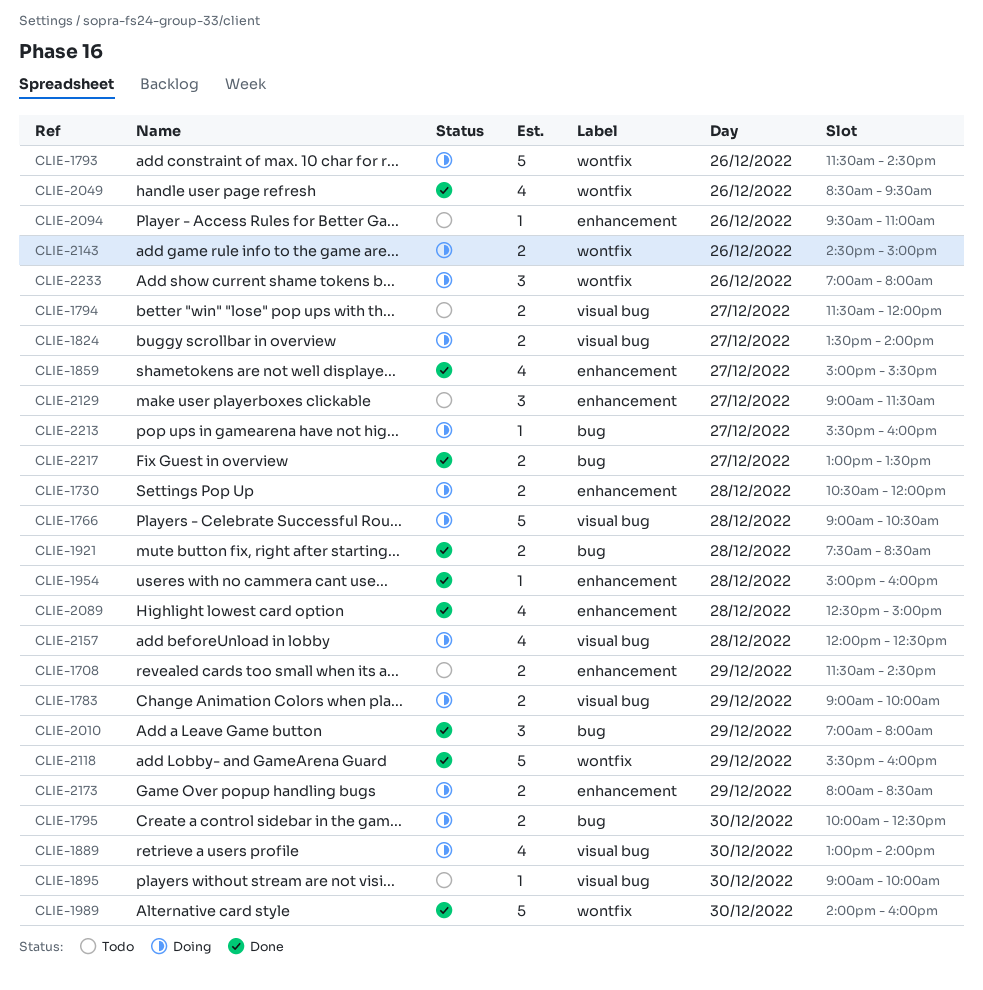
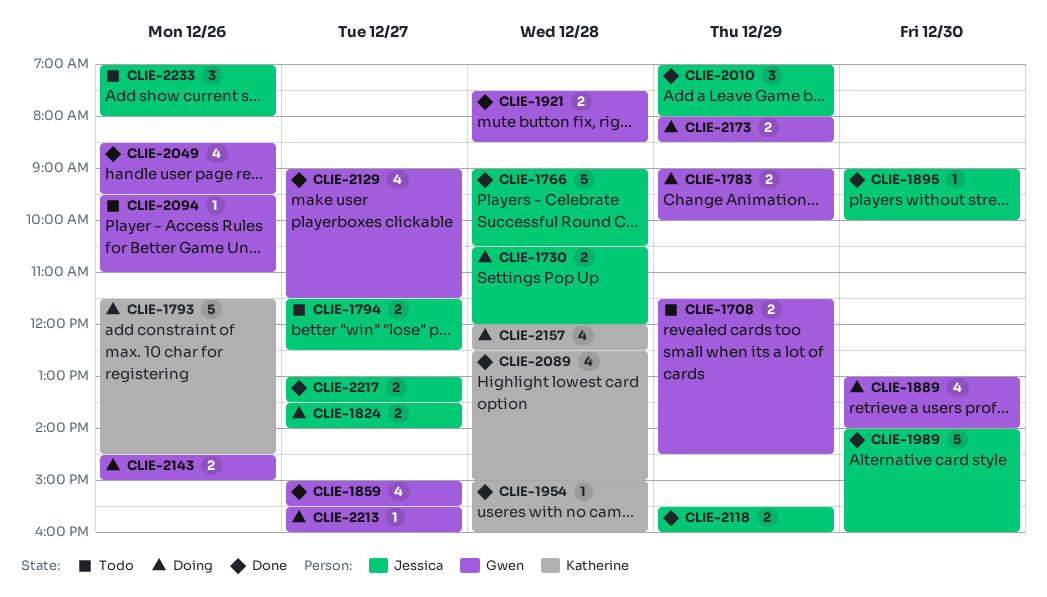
CLIE-1766, status: Doing -> Done
CLIE-1794, ends: 12:00 -> 12:30
CLIE-1795: present -> none
CLIE-1895, status: Todo -> Done
CLIE-2118, estimate: 5 -> 2
CLIE-2129, status: Todo -> Done
CLIE-2129, estimate: 3 -> 4
CLIE-2233, status: Doing -> Todo

